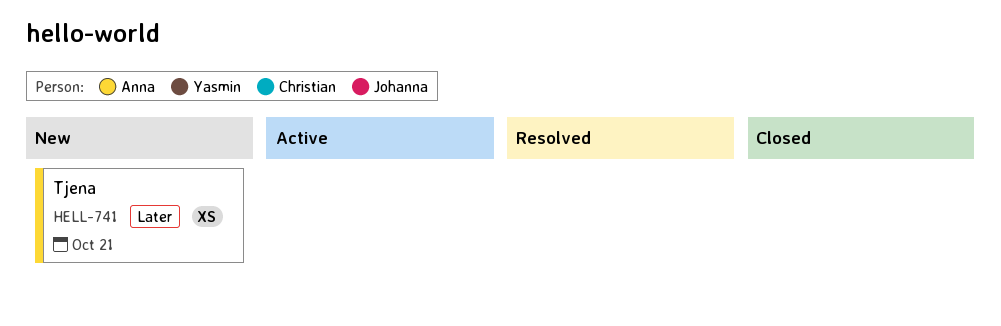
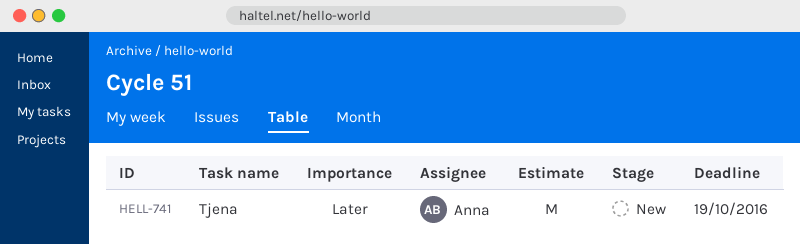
HELL-741, estimate: XS -> M
HELL-741, due: Oct 21 -> Oct 19

